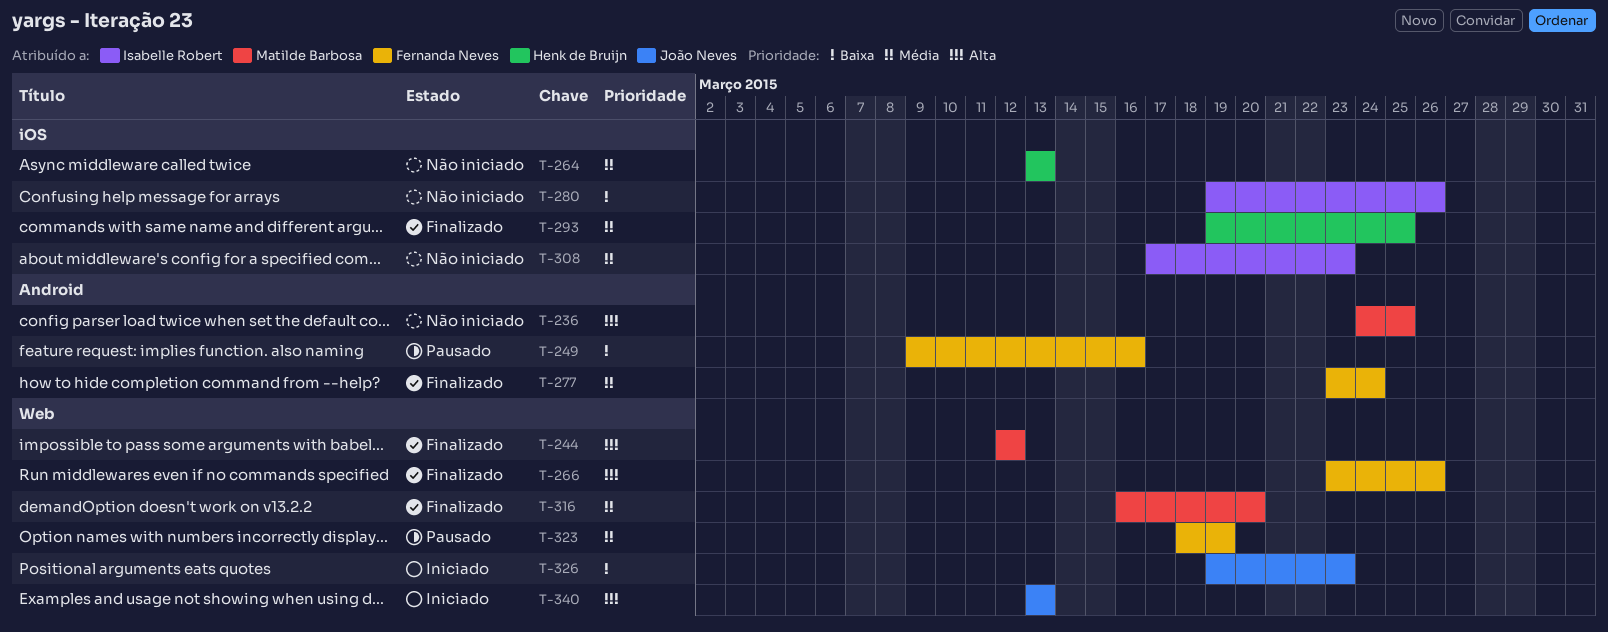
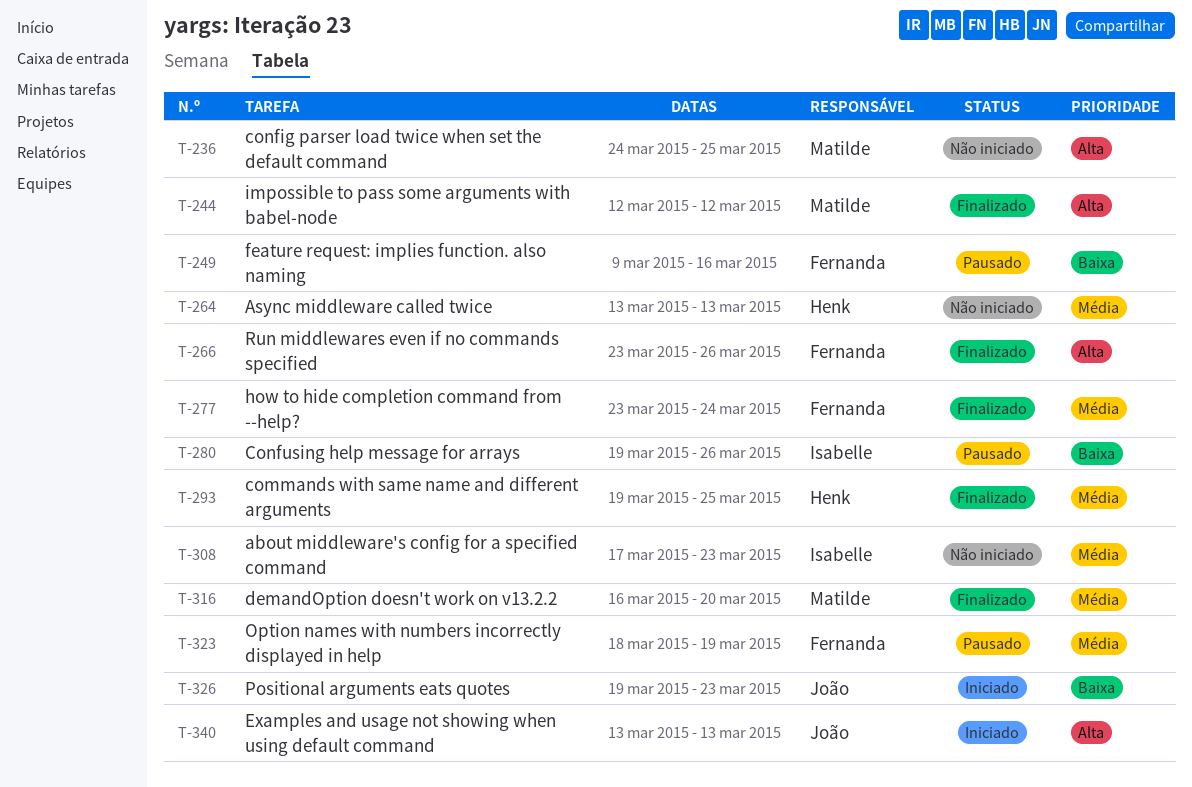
T-280, status: Não iniciado -> Pausado

